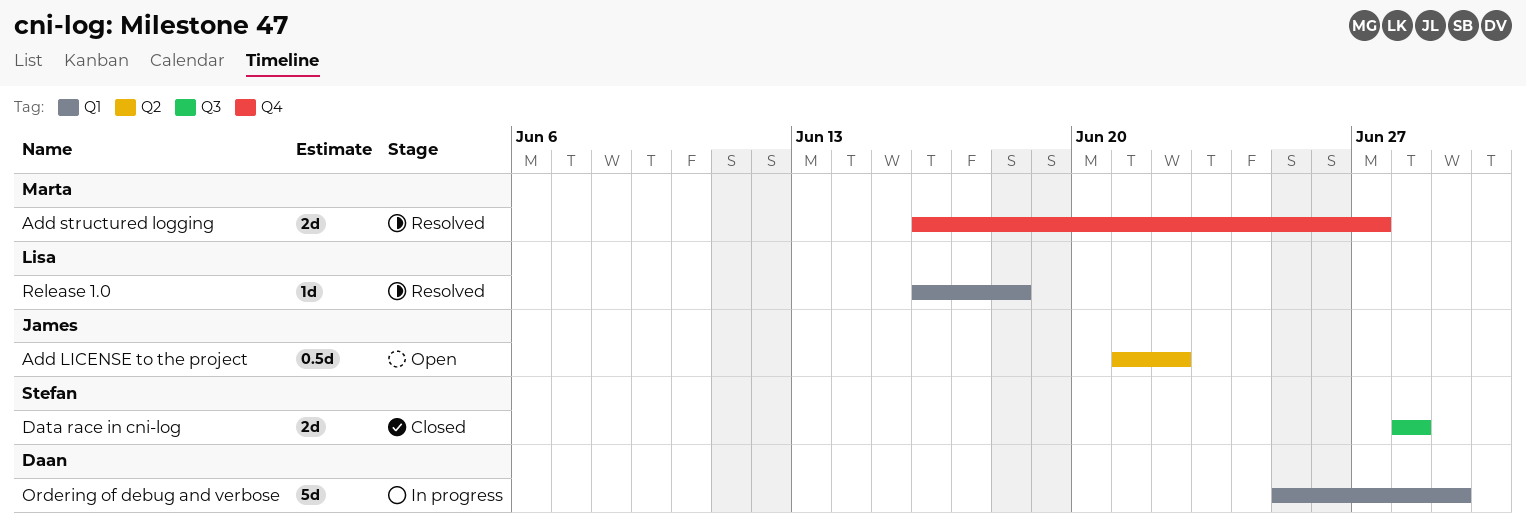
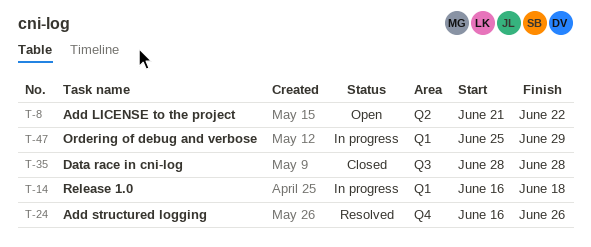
Add structured logging, due: Jun 27 -> Jun 26
Release 1.0, status: Resolved -> In progress

